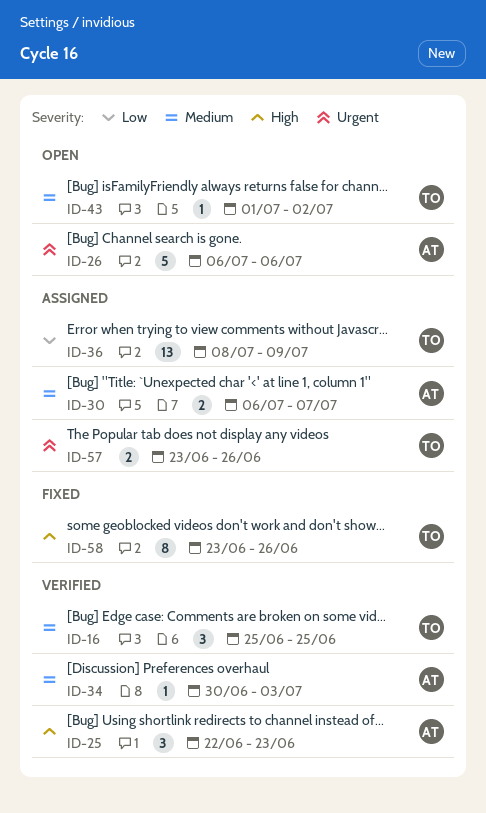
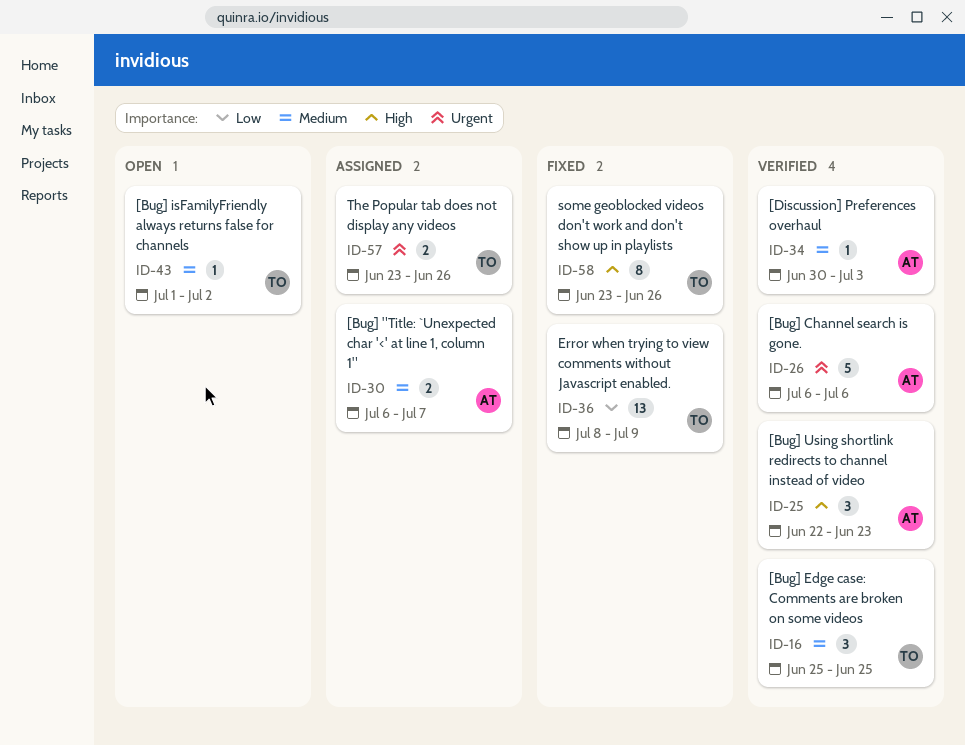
ID-26, status: Open -> Verified
ID-36, status: Assigned -> Fixed

